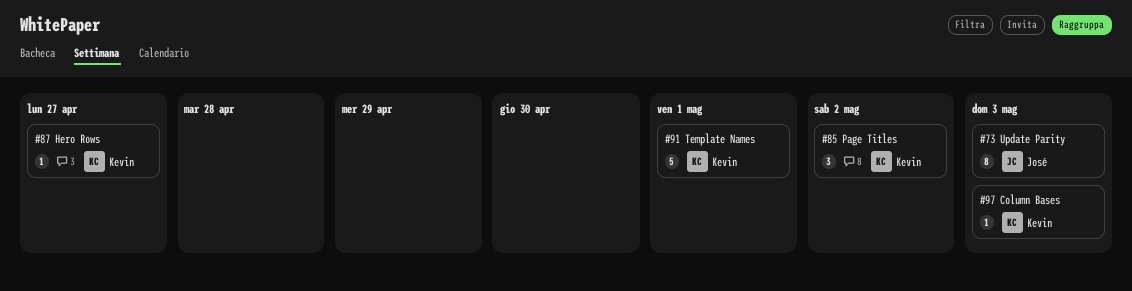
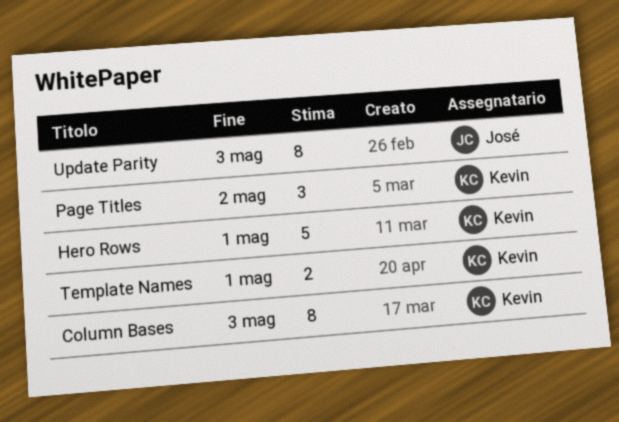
Column Bases, estimate: 1 -> 8
Hero Rows, estimate: 1 -> 5
Hero Rows, due: Apr 27 -> May 1
Template Names, estimate: 5 -> 2

